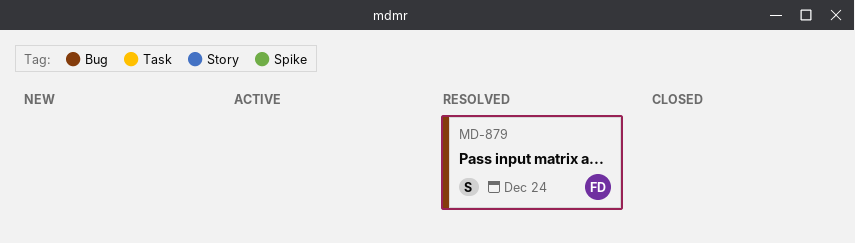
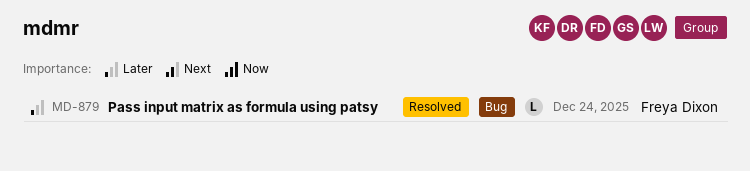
MD-879, estimate: S -> L

